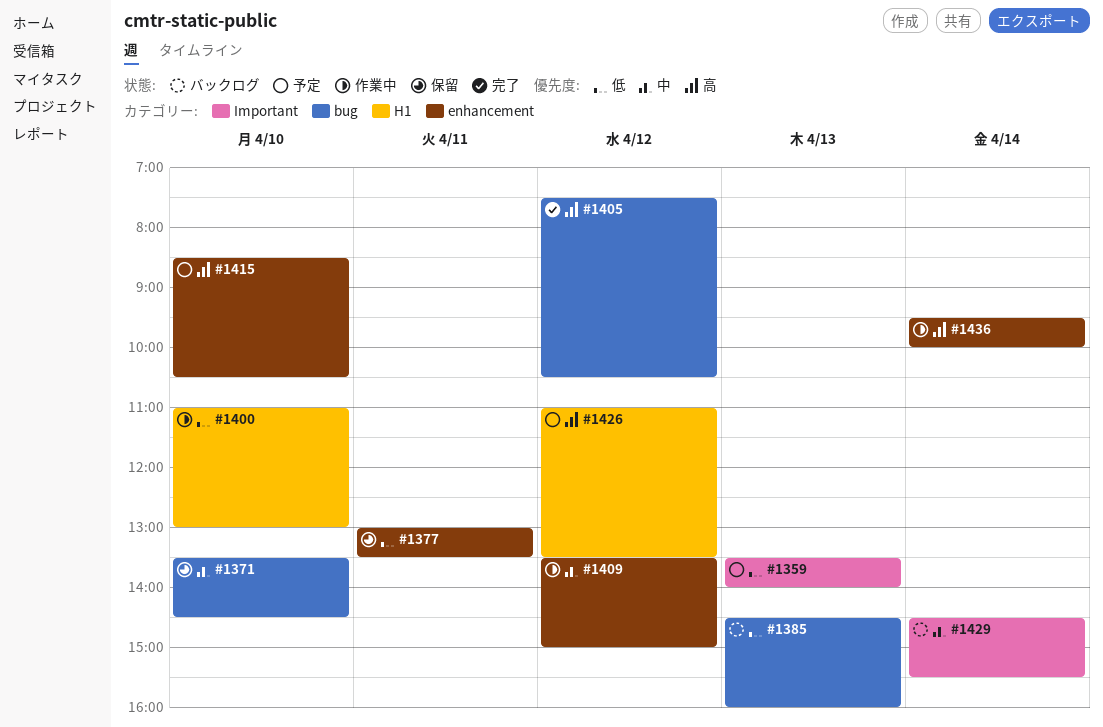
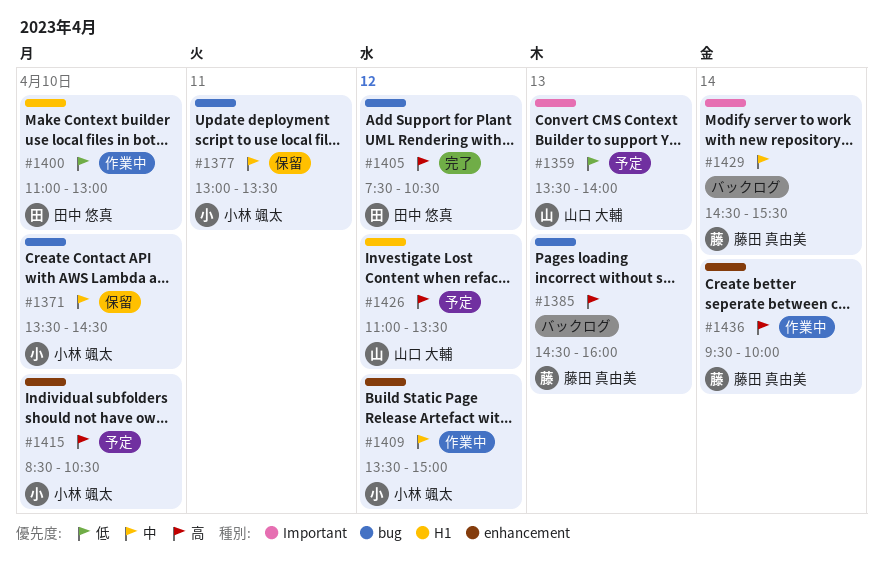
#1377, priority: 低 -> 中
#1377, label: enhancement -> bug
#1385, priority: 低 -> 高

